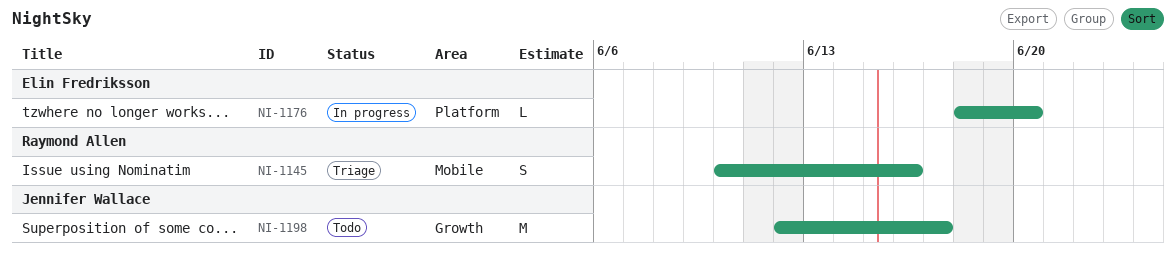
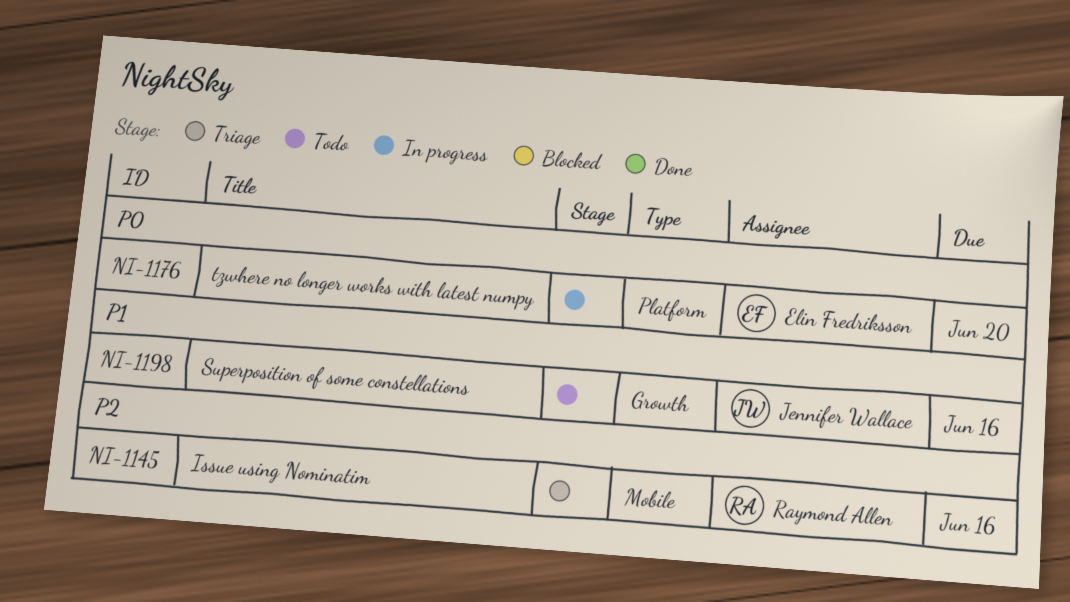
NI-1198, due: Jun 17 -> Jun 16

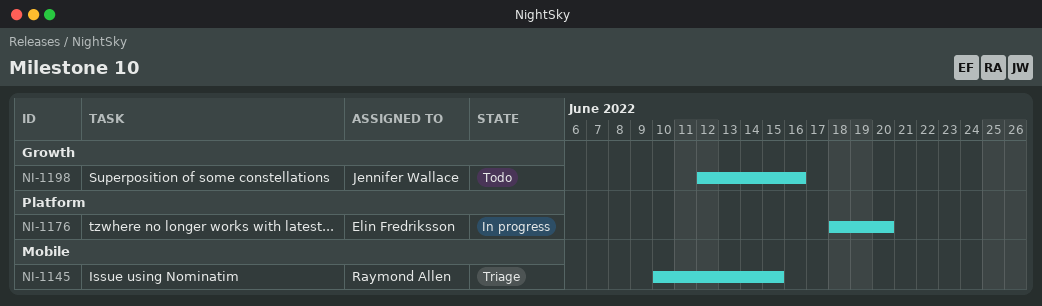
NI-1145, due: Jun 16 -> Jun 15

